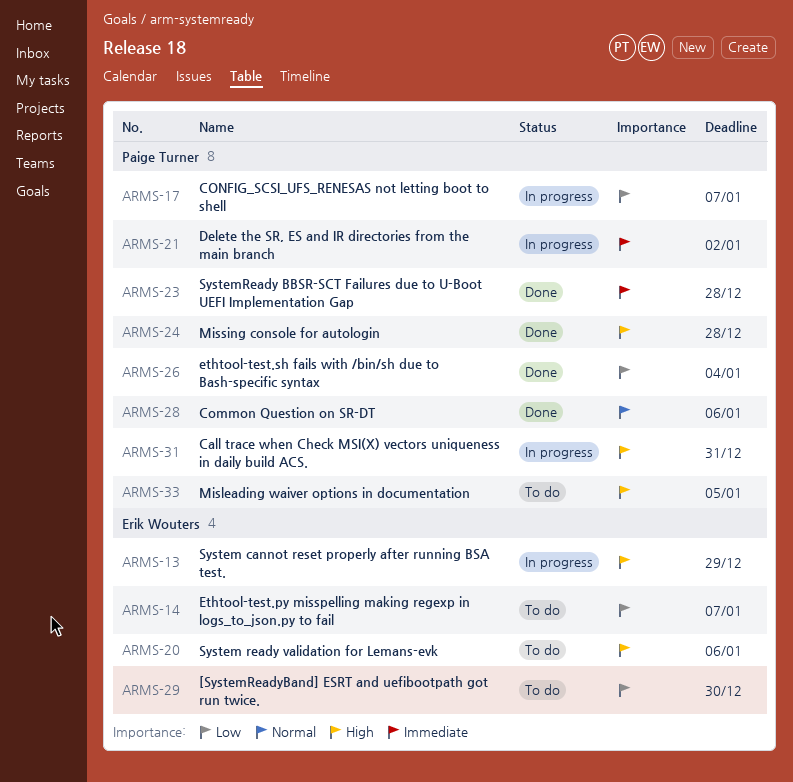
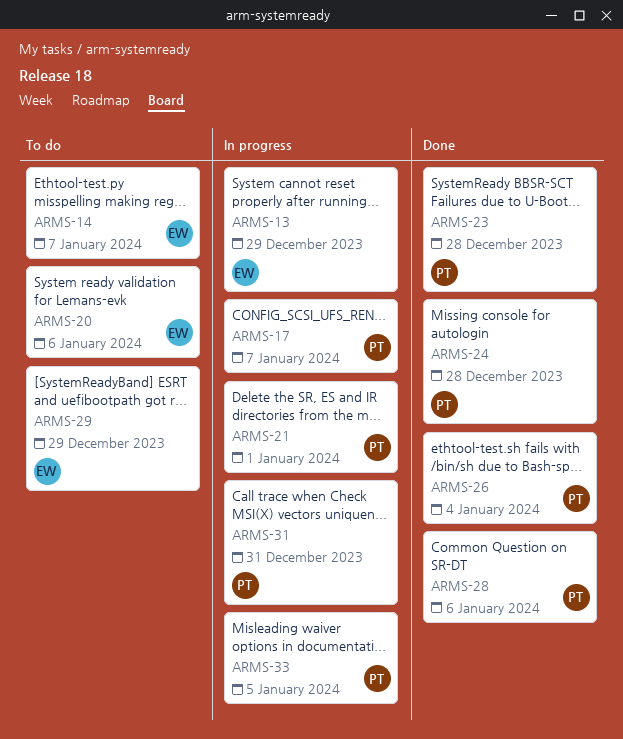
ARMS-21, due: Jan 2 -> Jan 1
ARMS-29, due: Dec 30 -> Dec 29
ARMS-33, status: To do -> In progress

